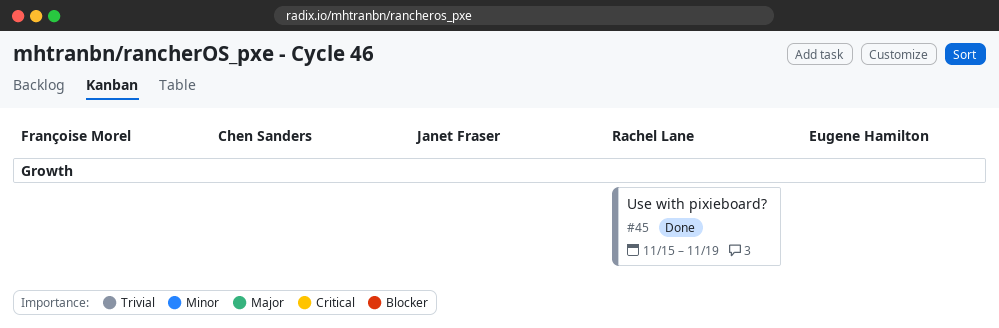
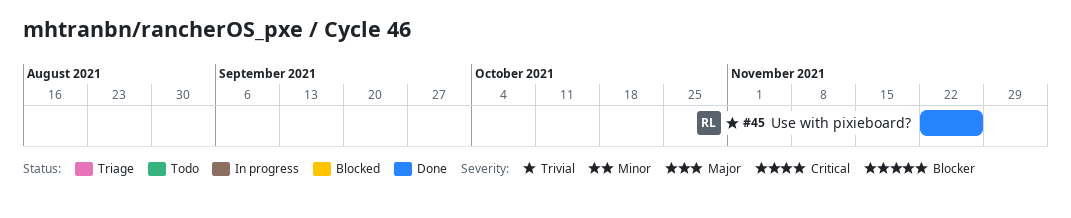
#45, start: Nov 15 -> Nov 22
#45, due: Nov 19 -> Nov 26

